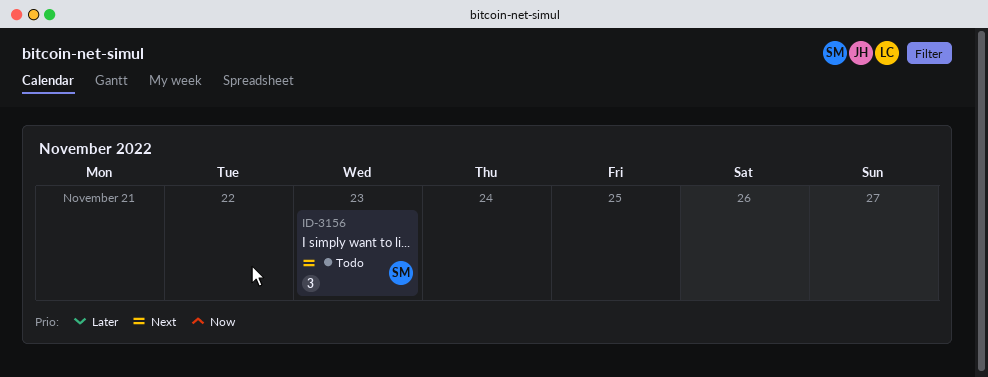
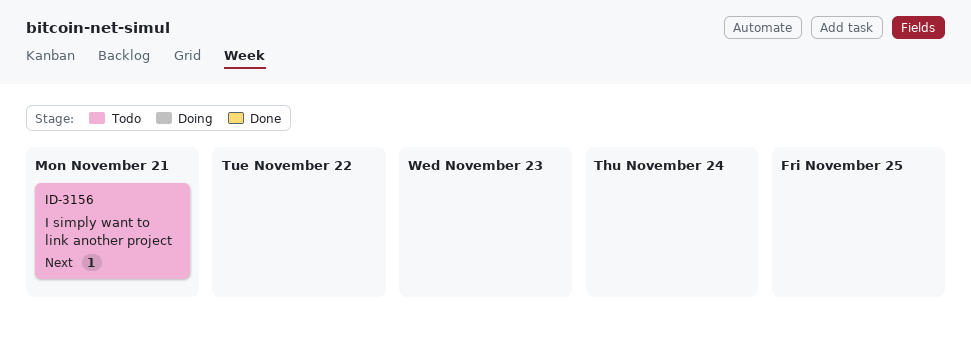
ID-3156, estimate: 3 -> 1
ID-3156, due: Nov 23 -> Nov 21

